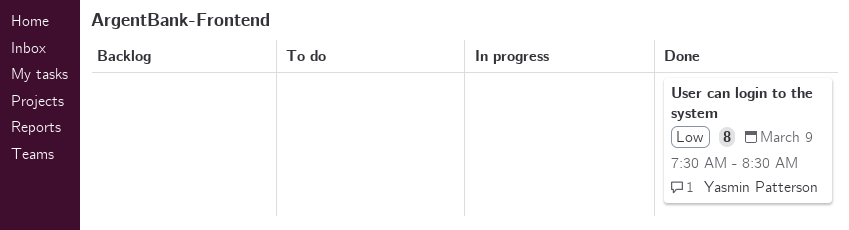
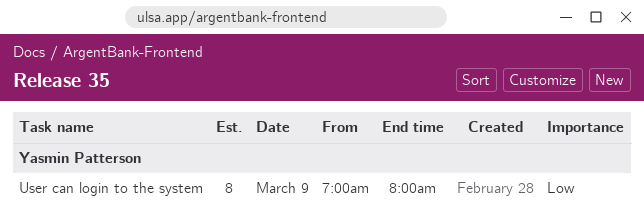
User can login to the system, begins: 07:30 -> 07:00
User can login to the system, ends: 08:30 -> 08:00

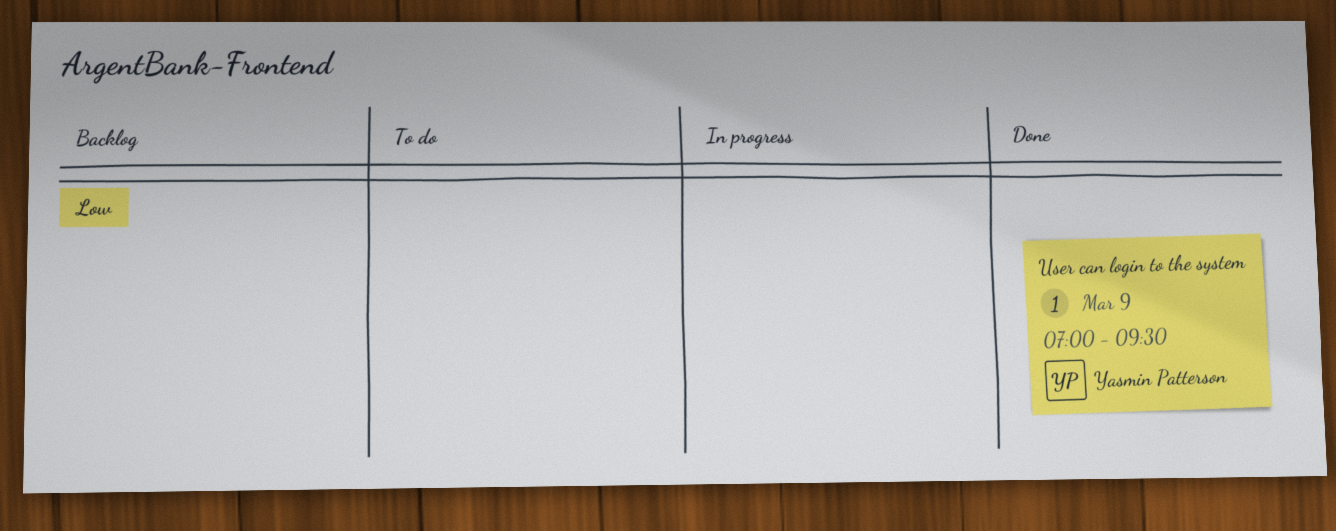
User can login to the system, estimate: 8 -> 1
User can login to the system, ends: 08:00 -> 09:30

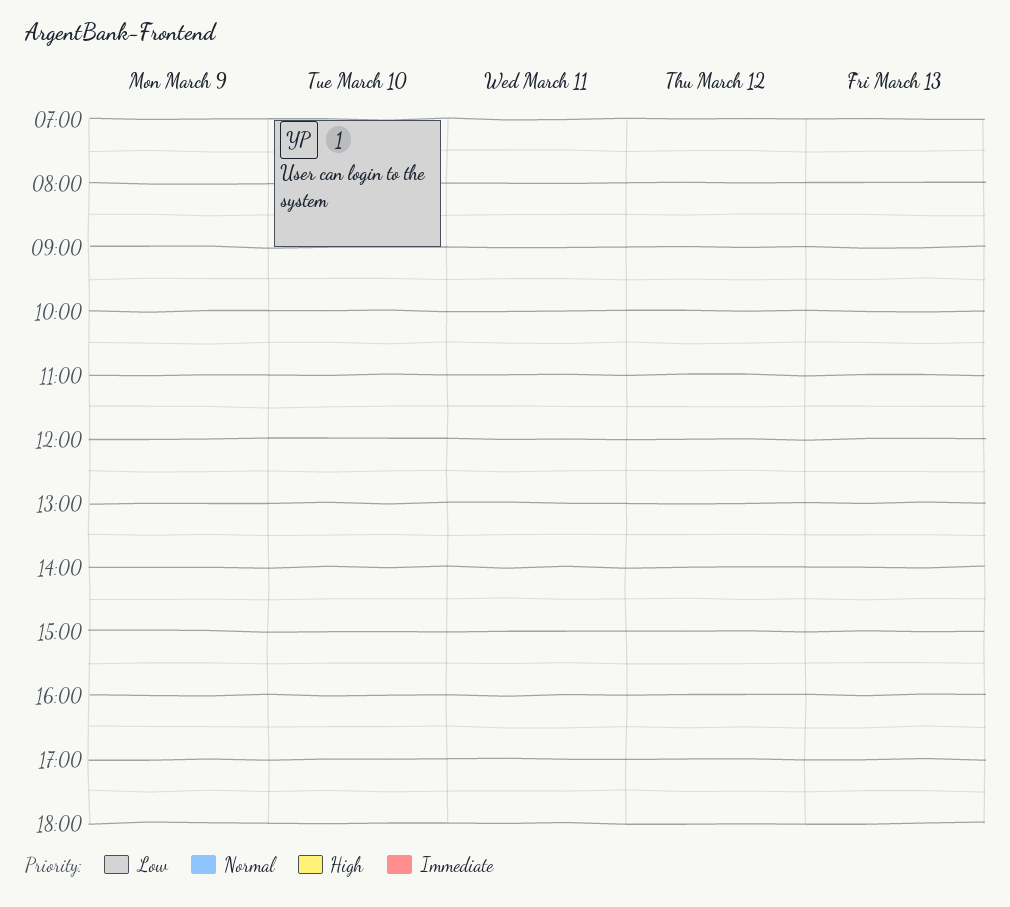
User can login to the system, day: Mar 9 -> Mar 10
User can login to the system, ends: 09:30 -> 09:00

